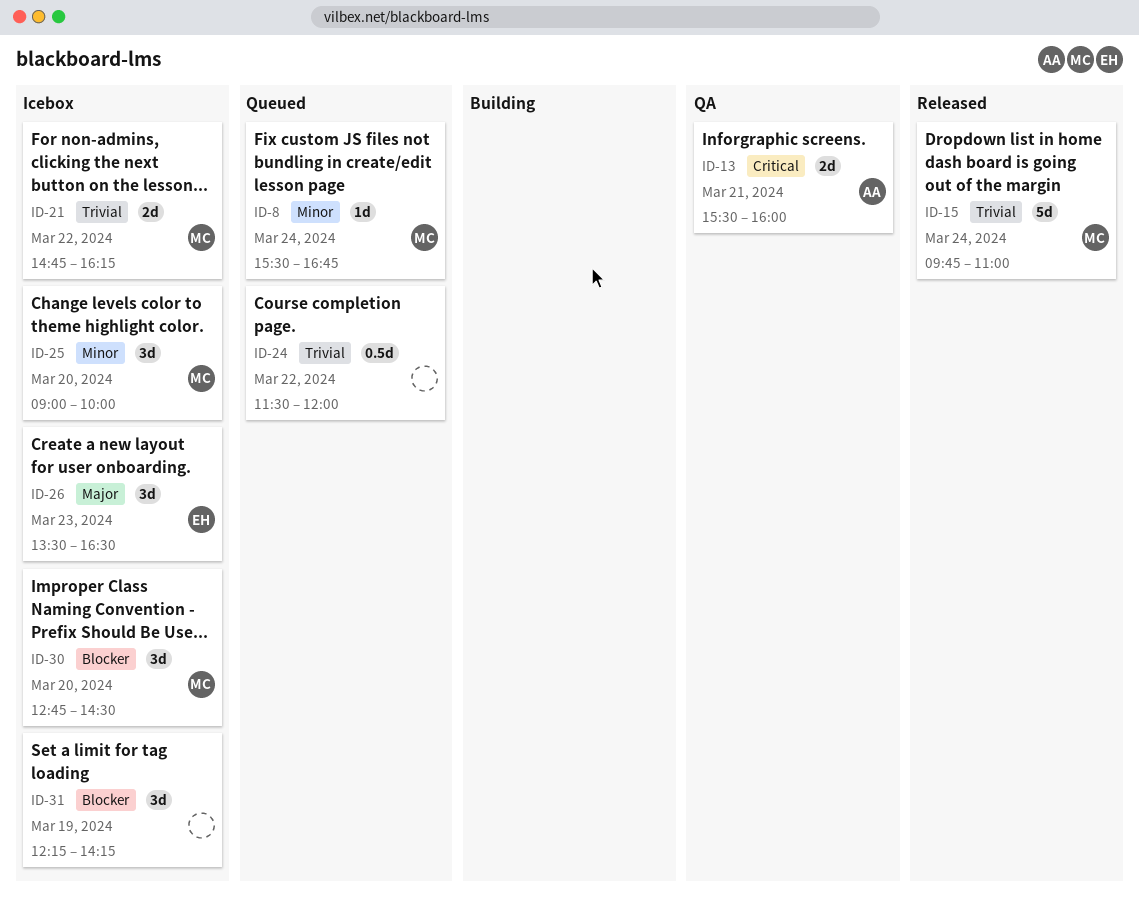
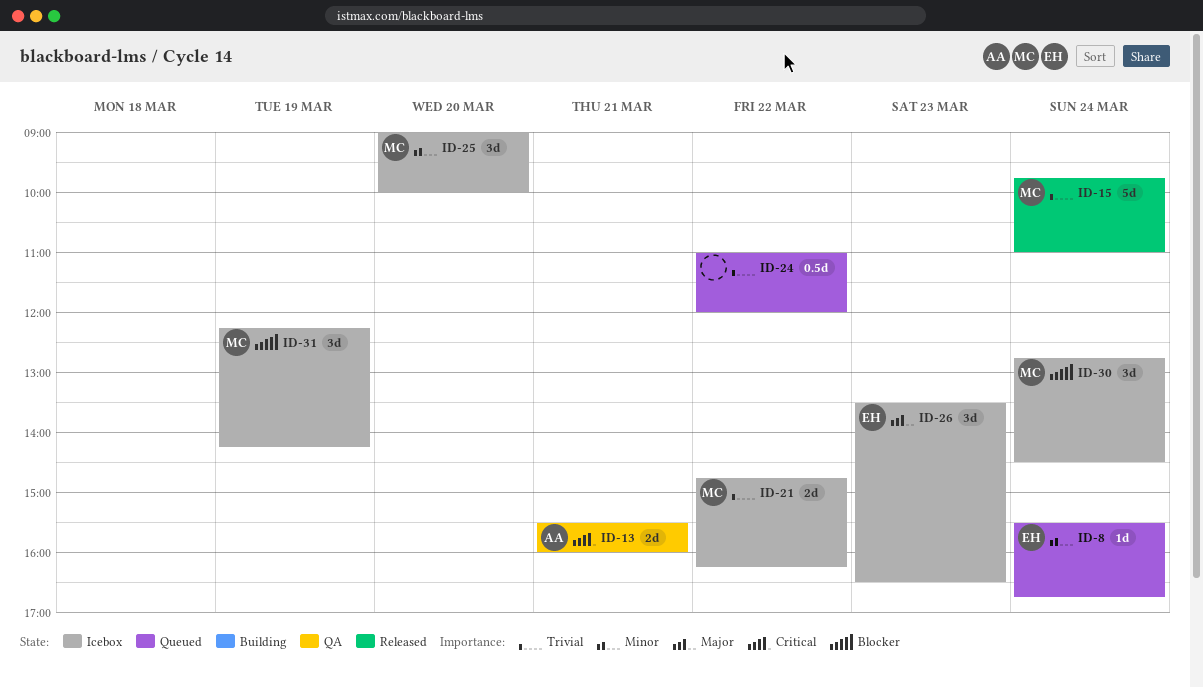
ID-8, owner: MC -> EH
ID-24, begins: 11:30 -> 11:00
ID-30, day: Mar 20 -> Mar 24
ID-31, owner: none -> MC

